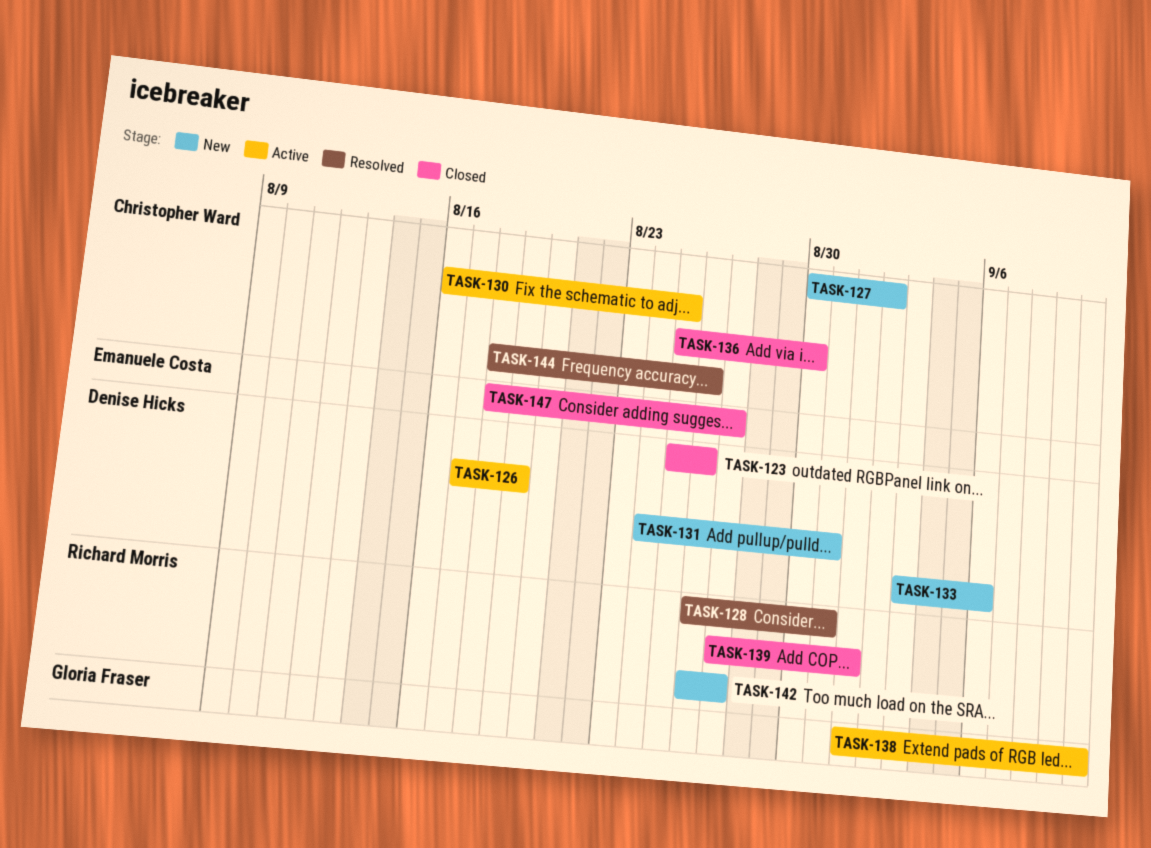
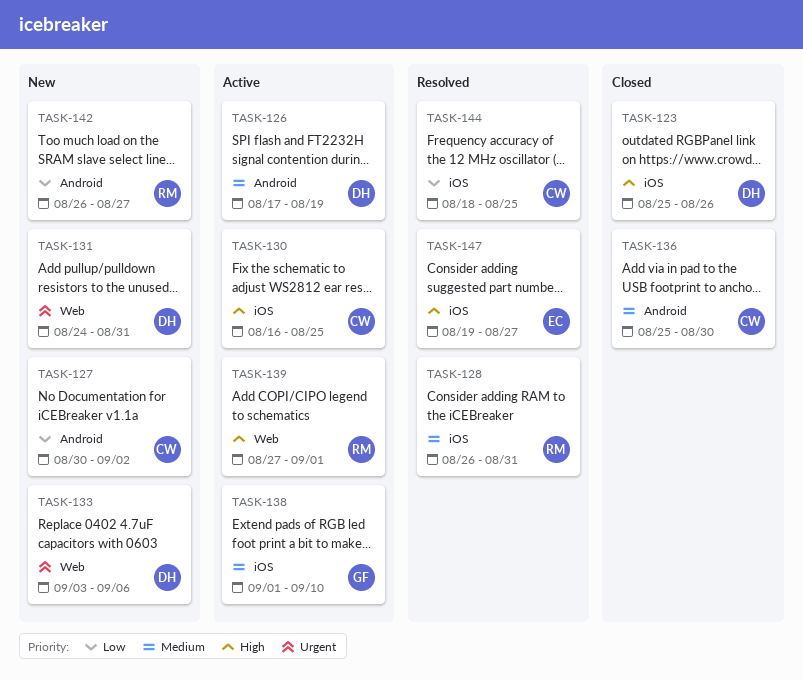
TASK-139, status: Closed -> Active
TASK-144, due: Aug 26 -> Aug 25
TASK-147, status: Closed -> Resolved
TASK-147, start: Aug 18 -> Aug 19

